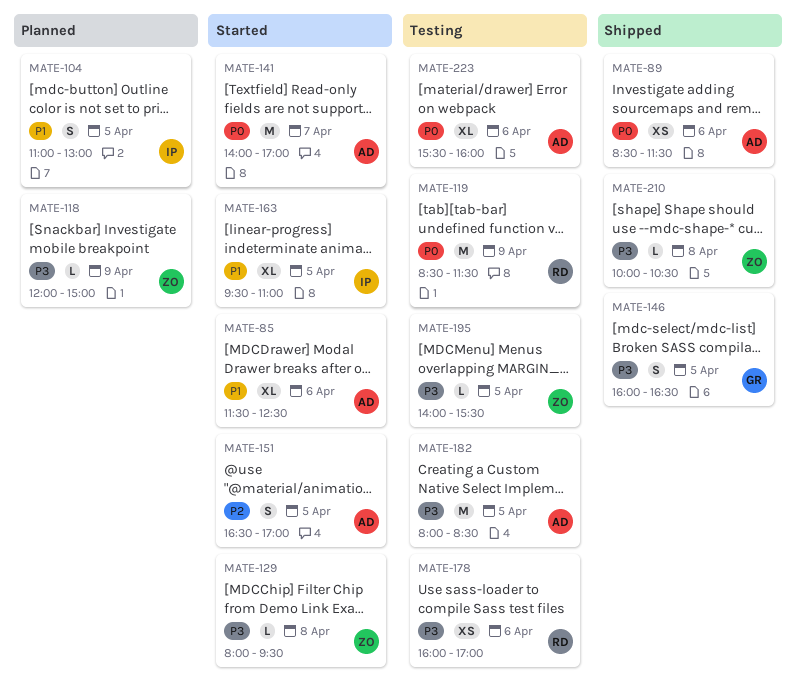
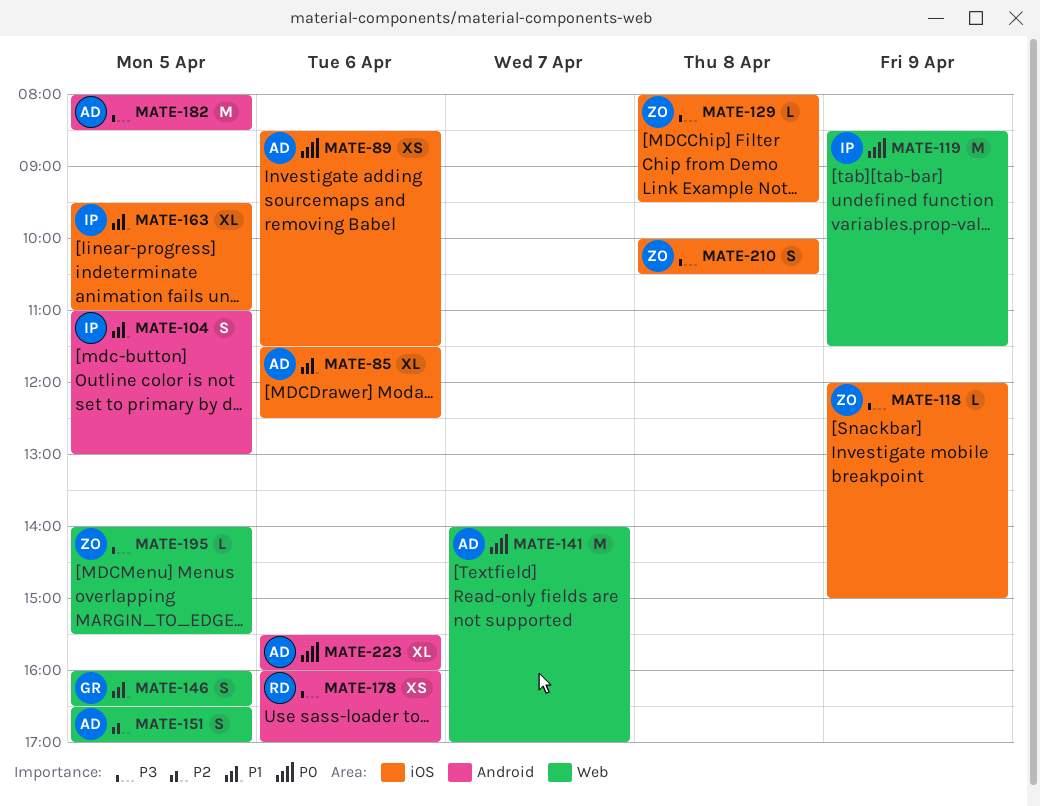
MATE-119, owner: RD -> IP
MATE-146, priority: P3 -> P1
MATE-210, estimate: L -> S

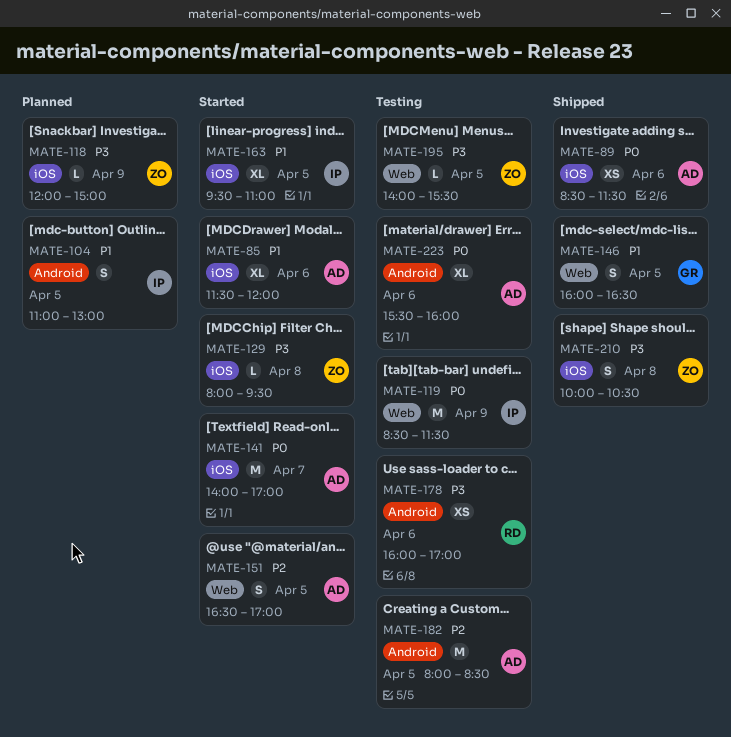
MATE-85, ends: 12:30 -> 12:00
MATE-141, label: Web -> iOS
MATE-182, priority: P3 -> P2

